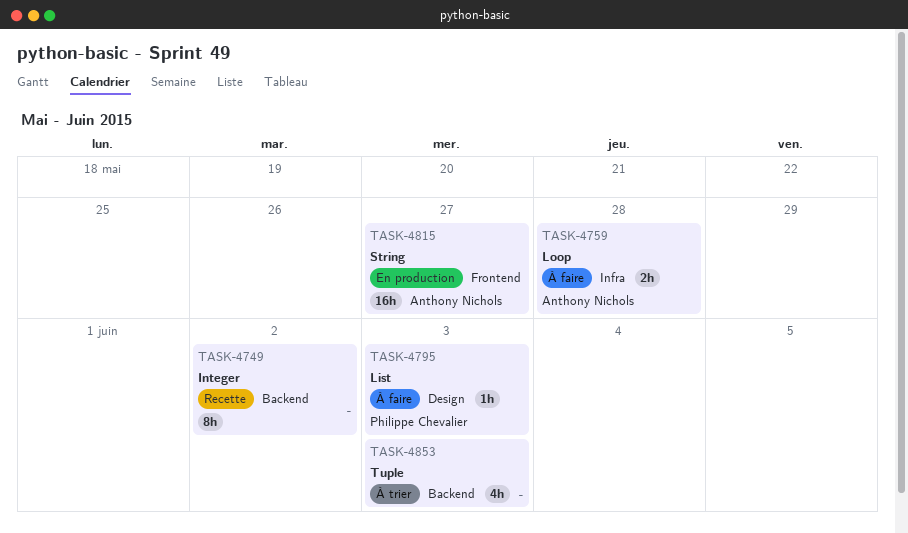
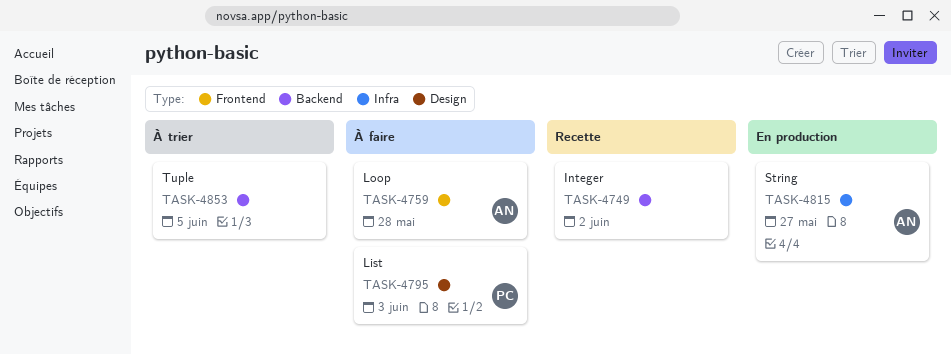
TASK-4759, label: Infra -> Frontend
TASK-4815, label: Frontend -> Infra
TASK-4853, due: Jun 3 -> Jun 5

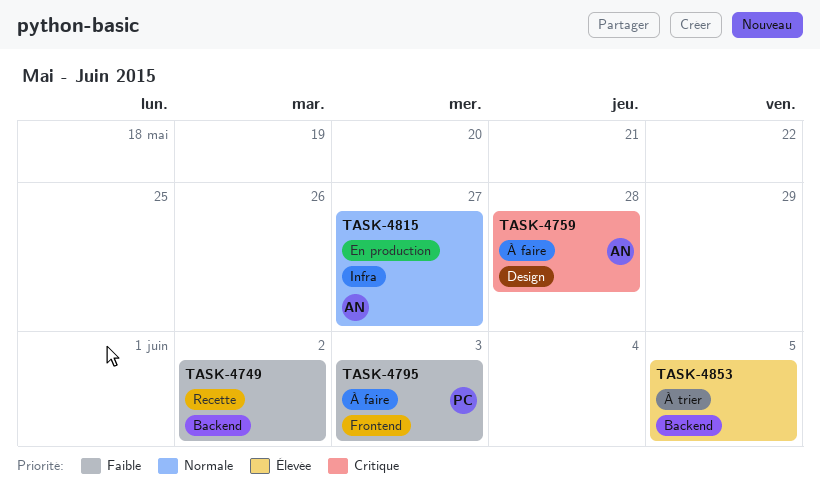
TASK-4759, label: Frontend -> Design
TASK-4795, label: Design -> Frontend

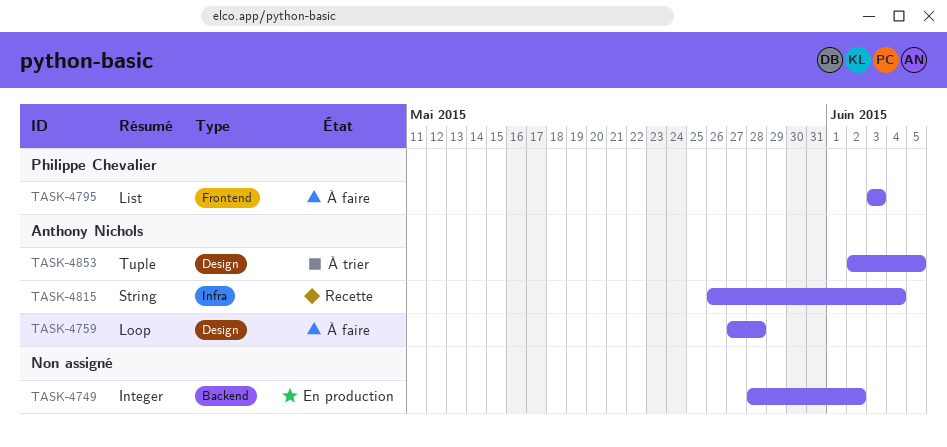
TASK-4749, status: Recette -> En production
TASK-4815, status: En production -> Recette
TASK-4815, due: May 27 -> Jun 4
TASK-4853, owner: none -> Anthony Nichols
TASK-4853, label: Backend -> Design

